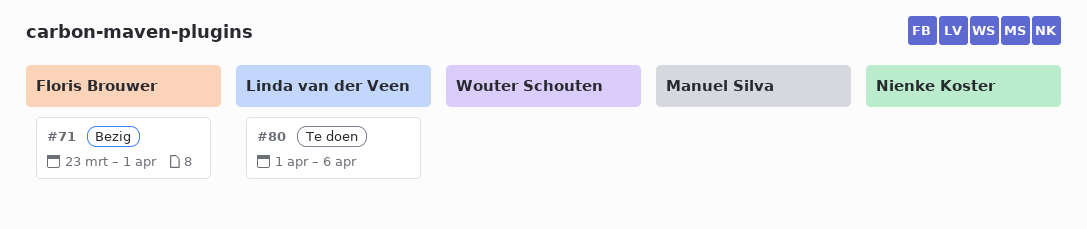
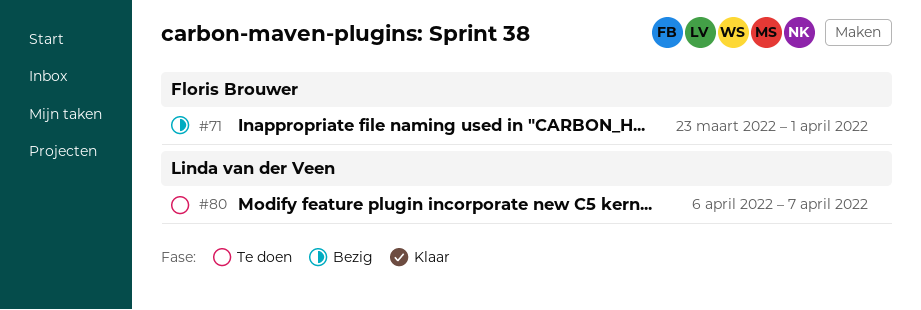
#80, start: Apr 1 -> Apr 6
#80, due: Apr 6 -> Apr 7

